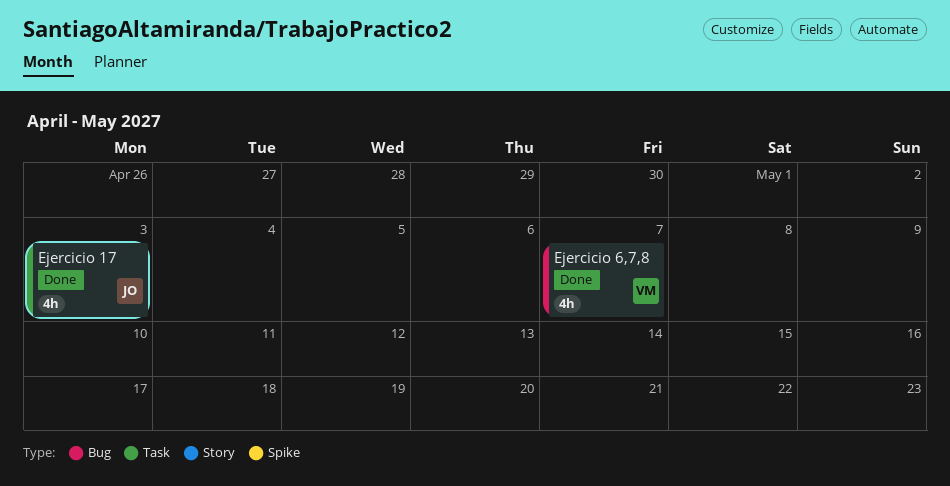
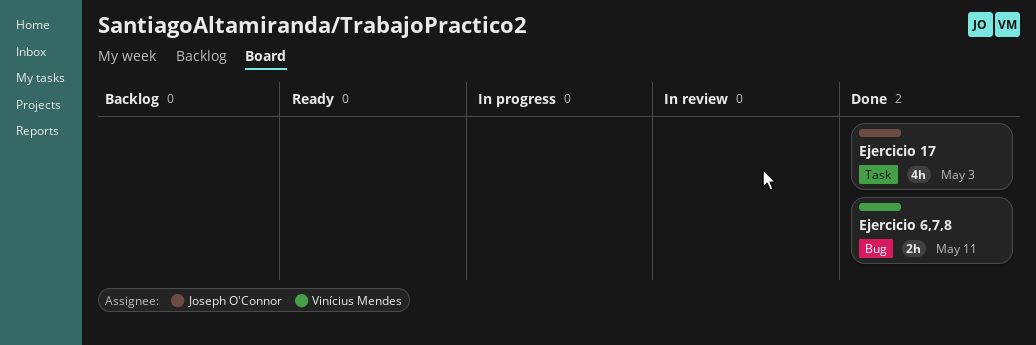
Ejercicio 6,7,8, estimate: 4h -> 2h
Ejercicio 6,7,8, due: May 7 -> May 11

